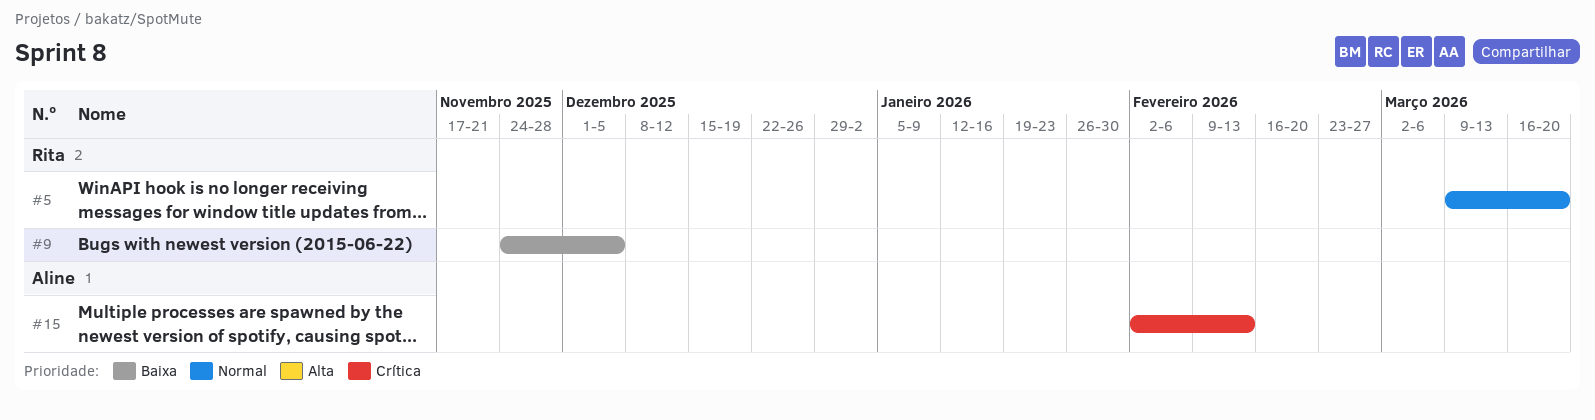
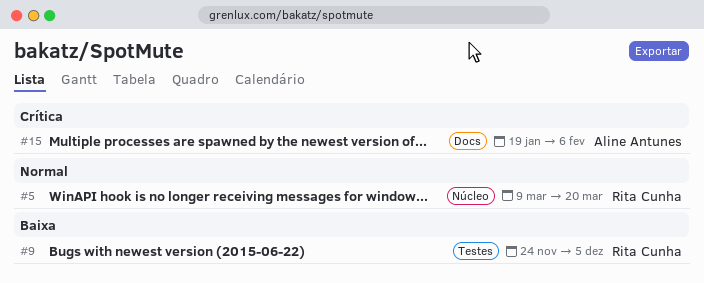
#15, start: Feb 2 -> Jan 19
#15, due: Feb 13 -> Feb 6

